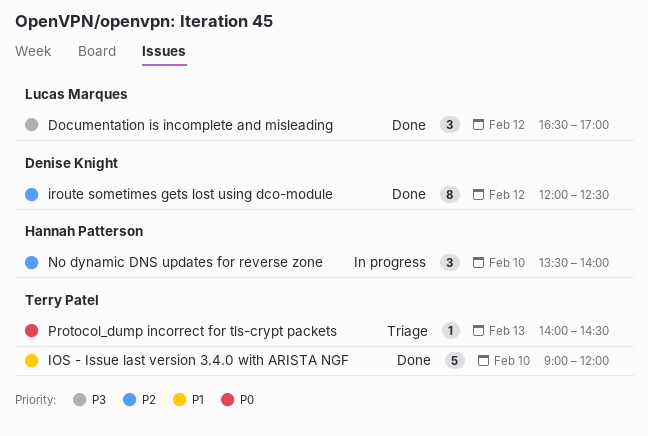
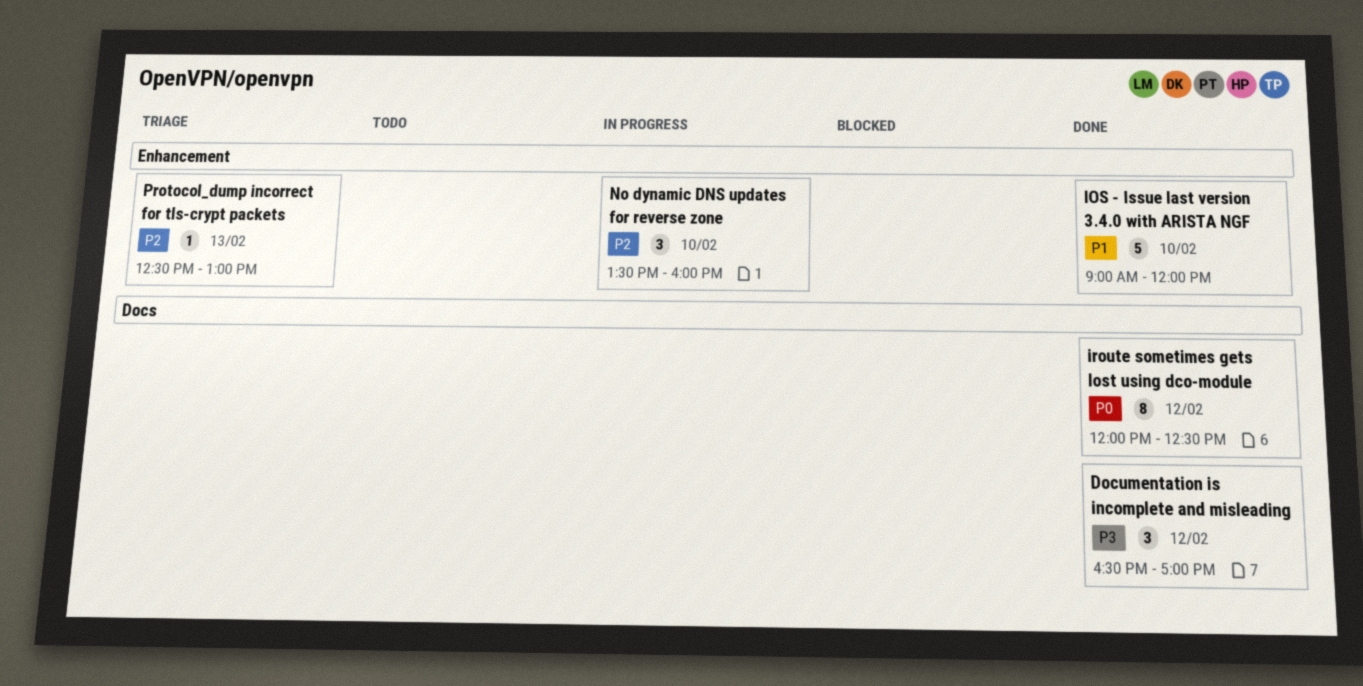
iroute sometimes gets lost using dco-module, priority: P2 -> P0
No dynamic DNS updates for reverse zone, ends: 14:00 -> 16:00
Protocol_dump incorrect for tls-crypt packets, priority: P0 -> P2
Protocol_dump incorrect for tls-crypt packets, begins: 14:00 -> 12:30
Protocol_dump incorrect for tls-crypt packets, ends: 14:30 -> 13:00

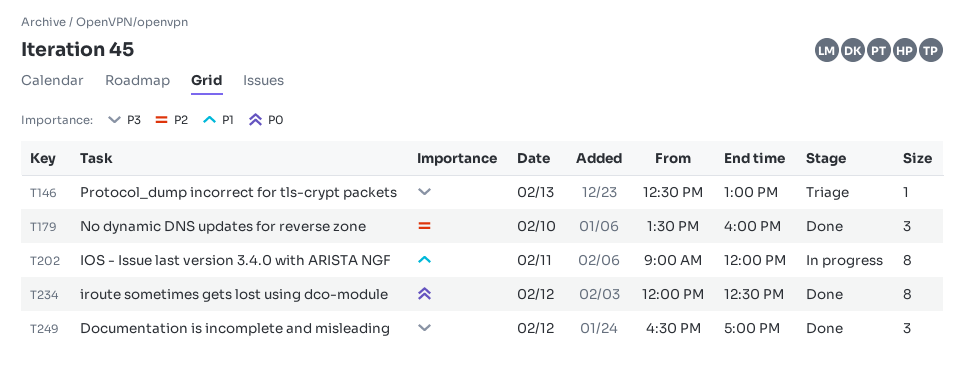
IOS - Issue last version 3.4.0 with ARISTA NGF, status: Done -> In progress
IOS - Issue last version 3.4.0 with ARISTA NGF, estimate: 5 -> 8
IOS - Issue last version 3.4.0 with ARISTA NGF, day: Feb 10 -> Feb 11
No dynamic DNS updates for reverse zone, status: In progress -> Done
Protocol_dump incorrect for tls-crypt packets, priority: P2 -> P3

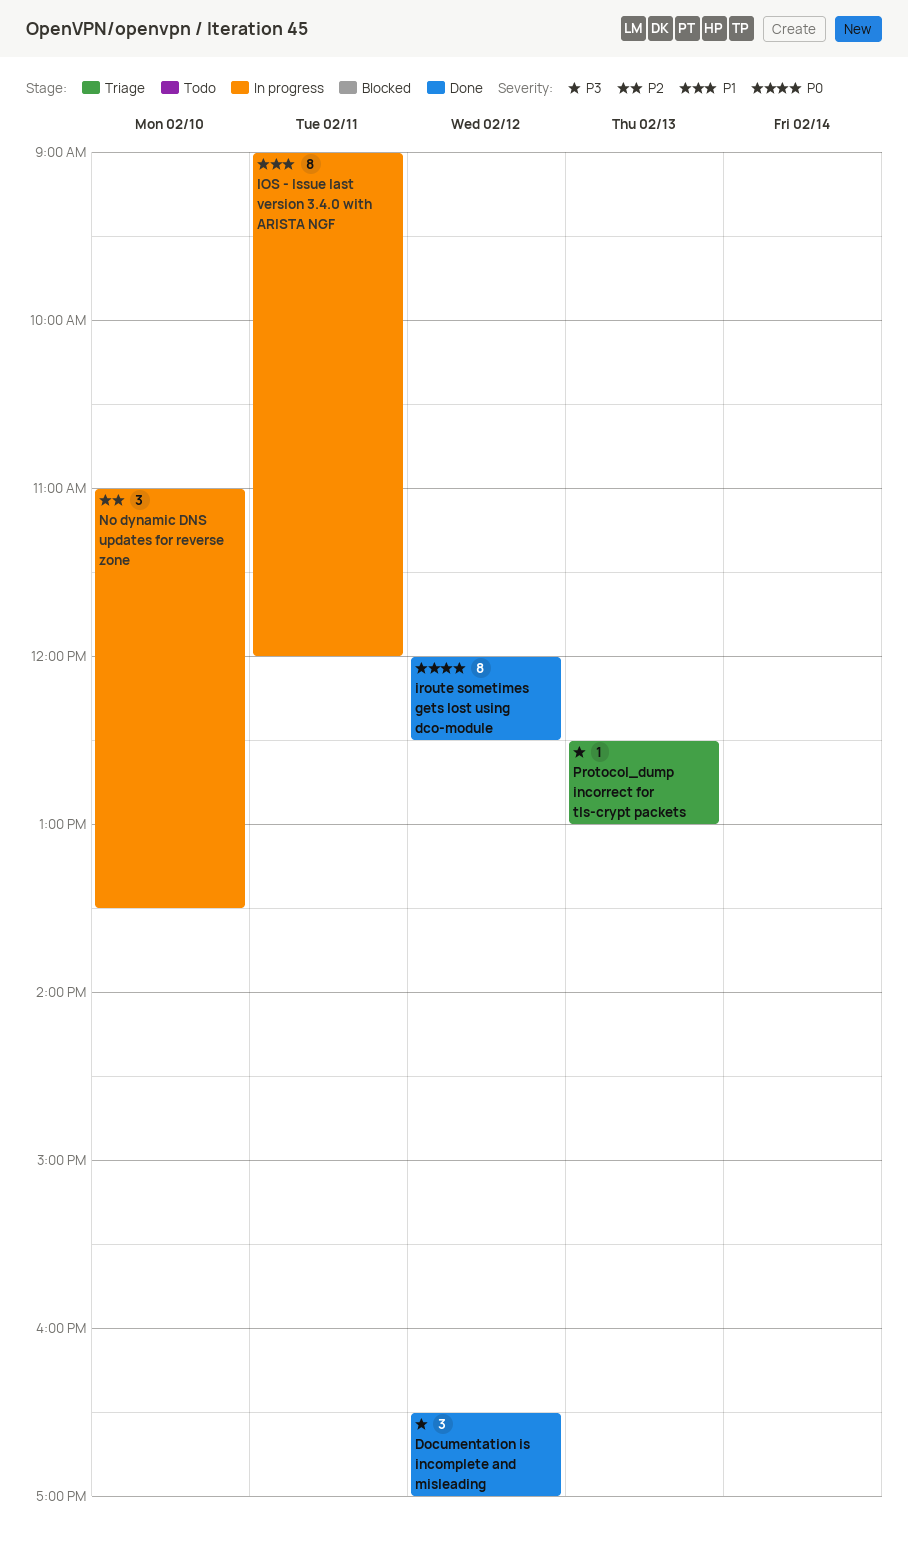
No dynamic DNS updates for reverse zone, status: Done -> In progress
No dynamic DNS updates for reverse zone, begins: 13:30 -> 11:00
No dynamic DNS updates for reverse zone, ends: 16:00 -> 13:30

